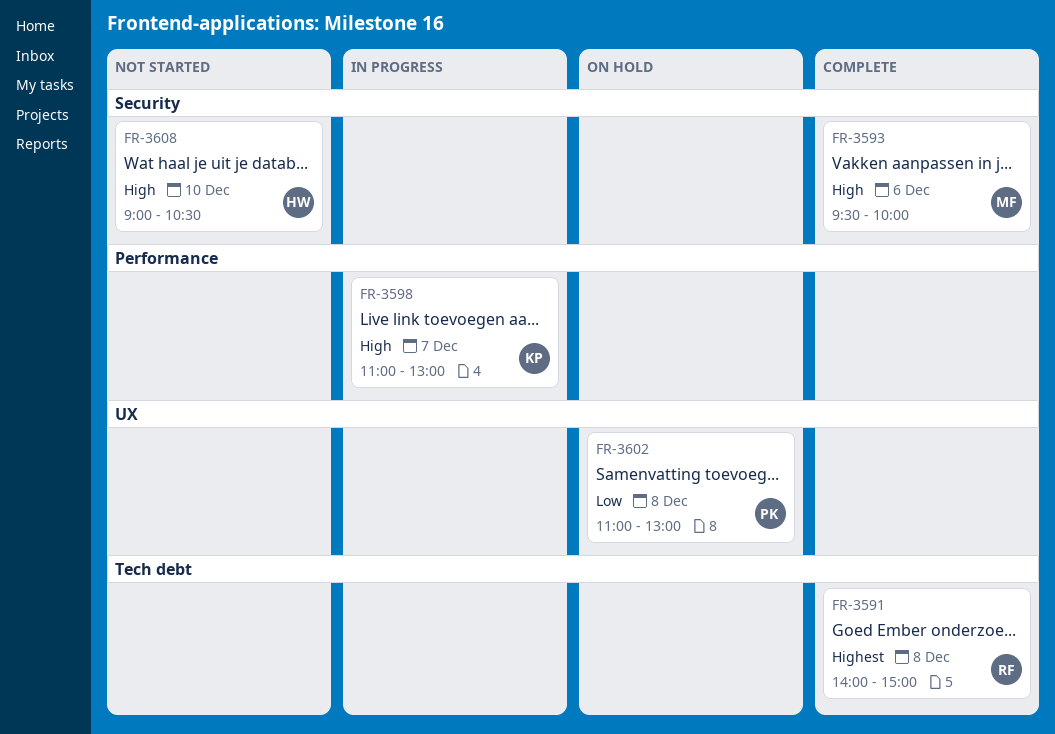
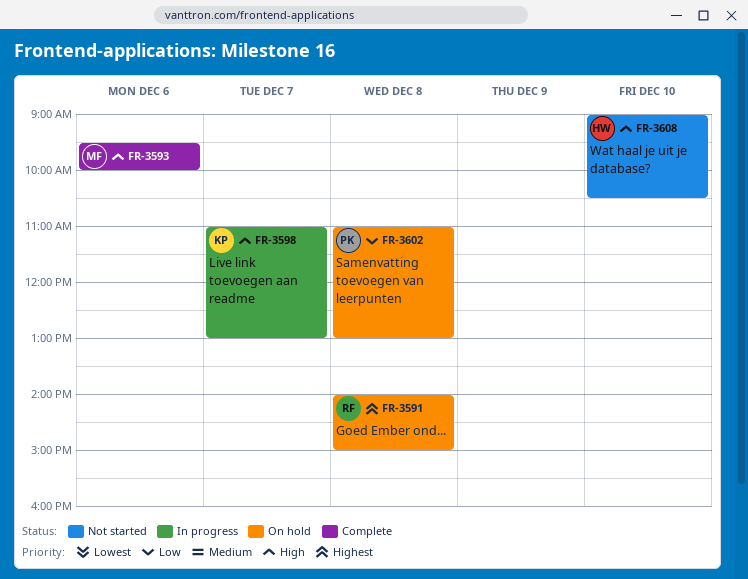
FR-3591, status: Complete -> On hold

